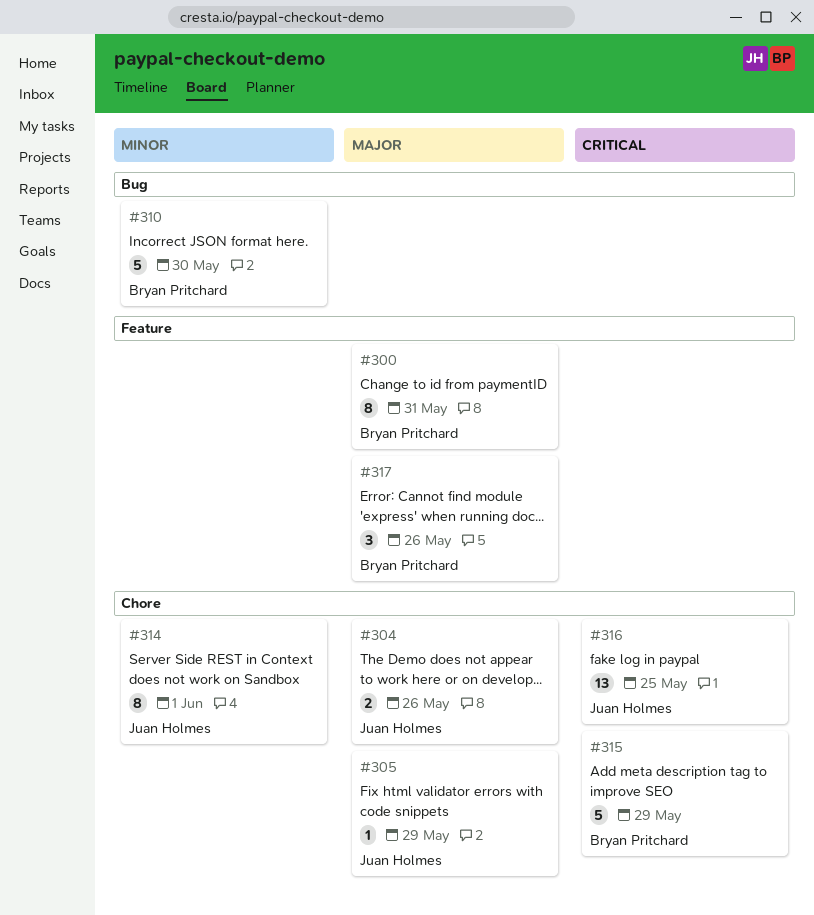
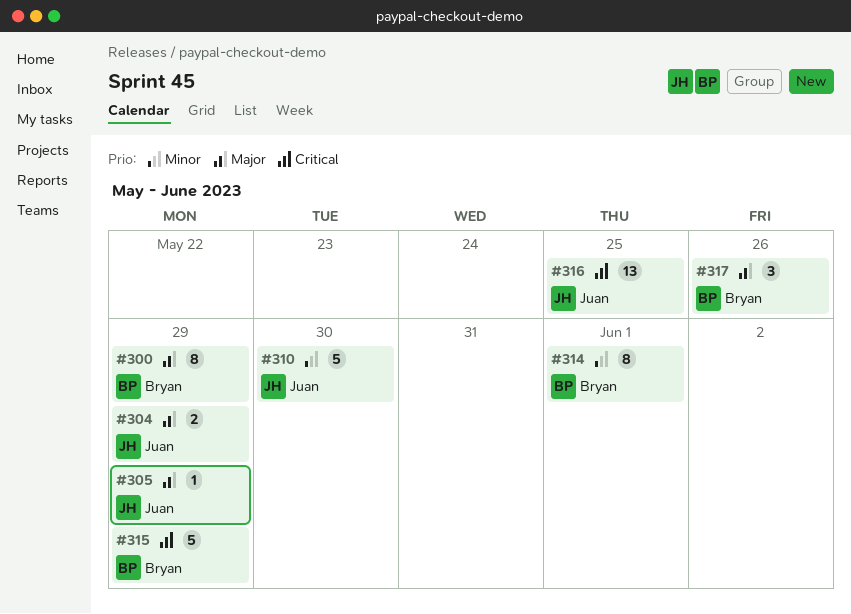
#300, due: May 31 -> May 29
#304, due: May 26 -> May 29
#310, owner: Bryan Pritchard -> Juan Holmes
#314, owner: Juan Holmes -> Bryan Pritchard

